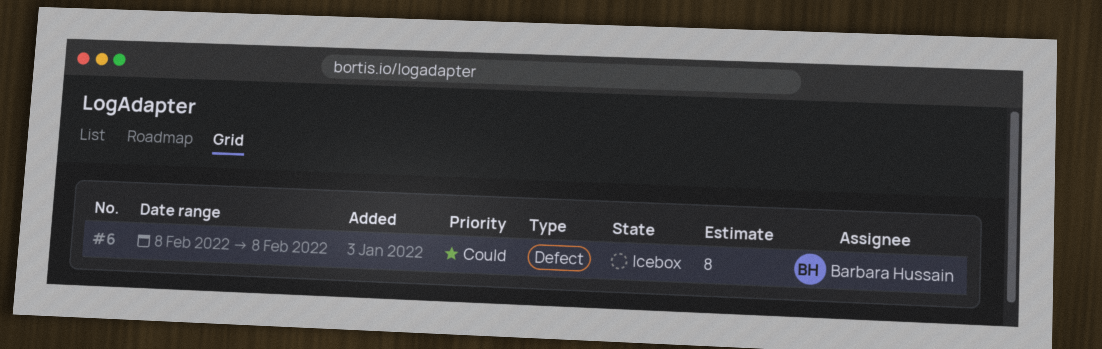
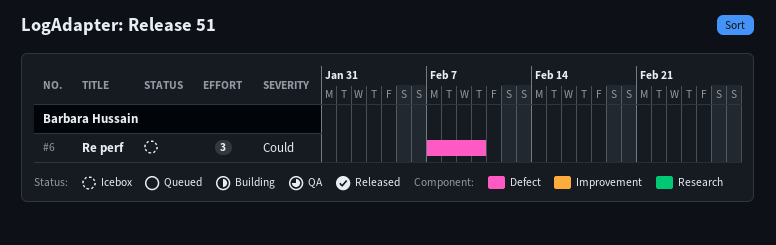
#6, estimate: 8 -> 3
#6, start: Feb 8 -> Feb 7
#6, due: Feb 8 -> Feb 10

